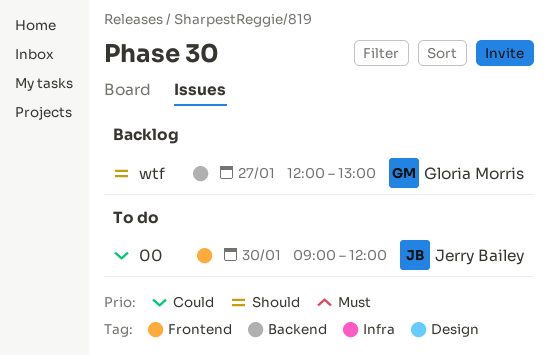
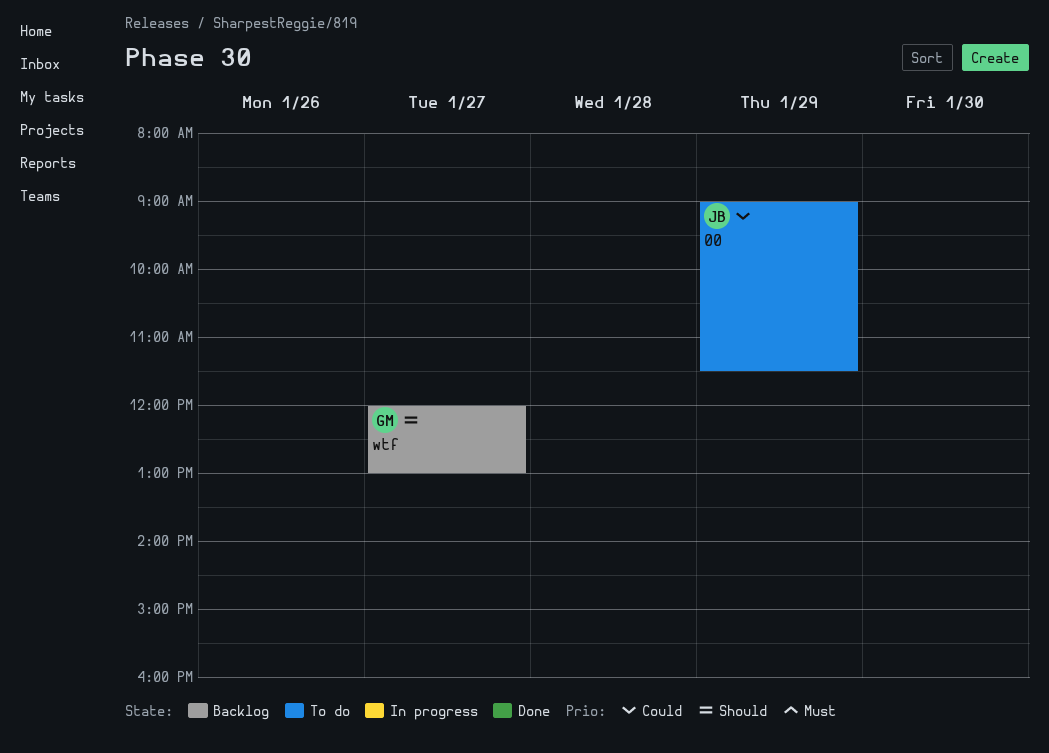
00, day: Jan 30 -> Jan 29
00, ends: 12:00 -> 11:30

